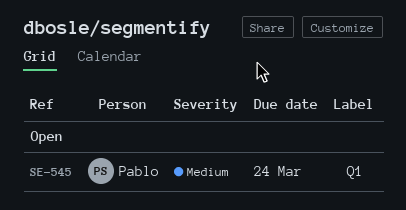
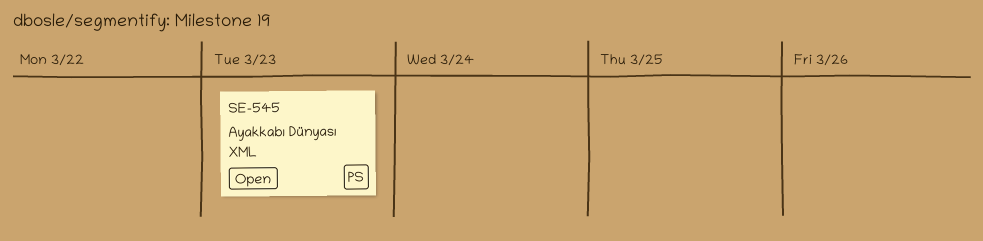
SE-545, due: Mar 24 -> Mar 23

